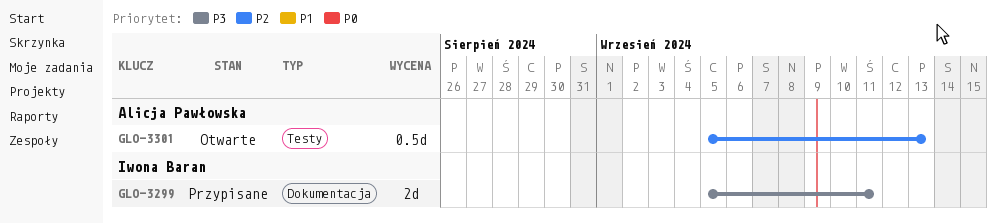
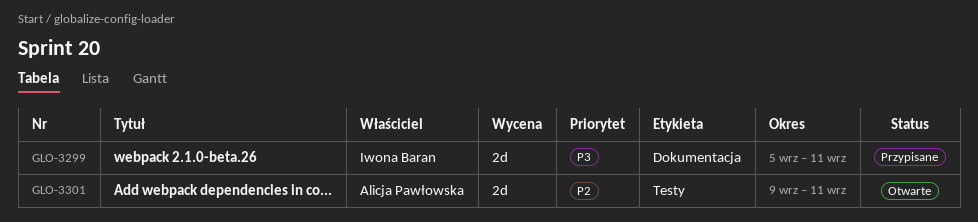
GLO-3301, estimate: 0.5d -> 2d
GLO-3301, start: Sep 5 -> Sep 9
GLO-3301, due: Sep 13 -> Sep 11

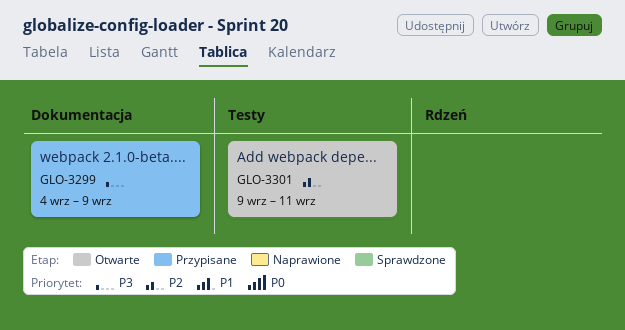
GLO-3299, start: Sep 5 -> Sep 4
GLO-3299, due: Sep 11 -> Sep 9

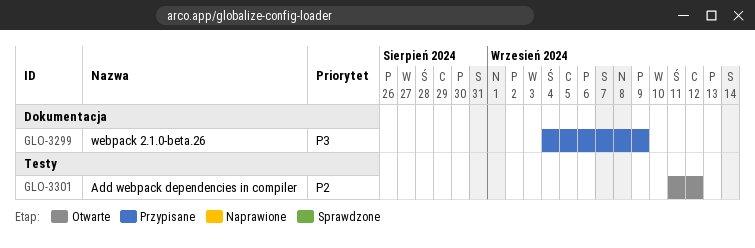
GLO-3301, start: Sep 9 -> Sep 11
GLO-3301, due: Sep 11 -> Sep 12

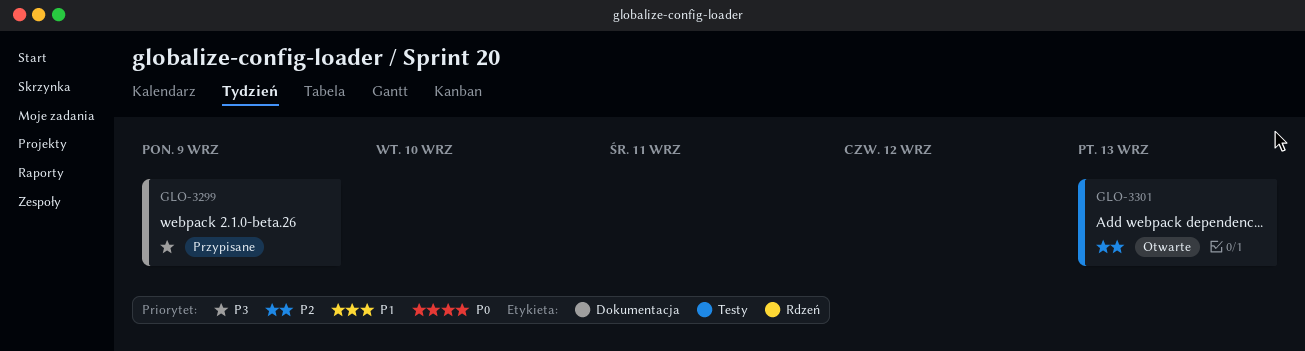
GLO-3301, due: Sep 12 -> Sep 13

